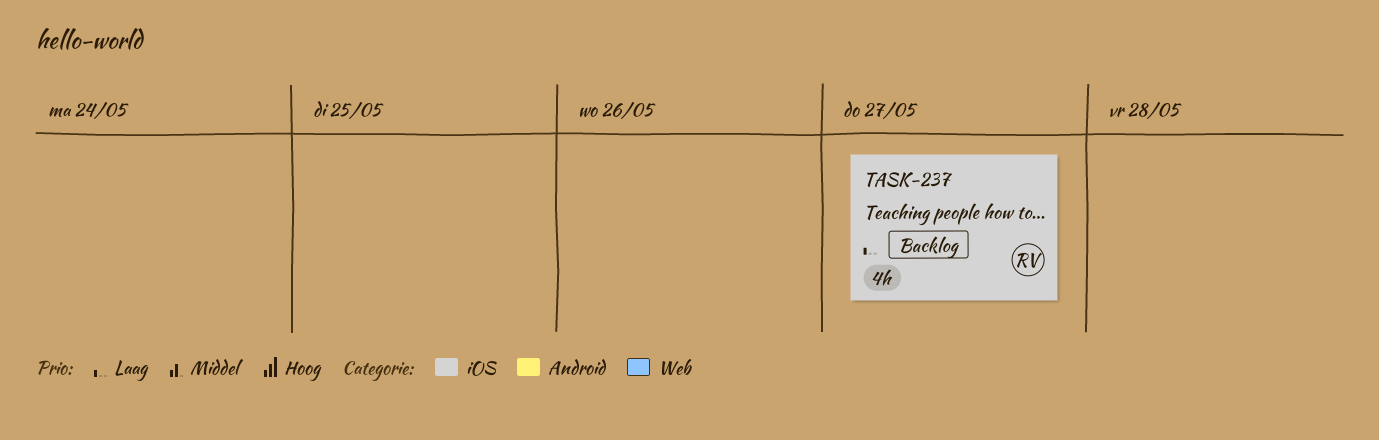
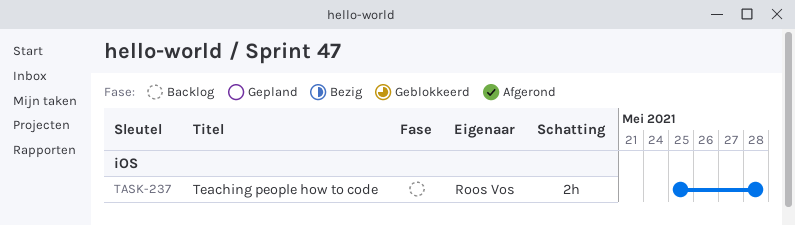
TASK-237, estimate: 4h -> 2h
TASK-237, due: May 27 -> May 28

